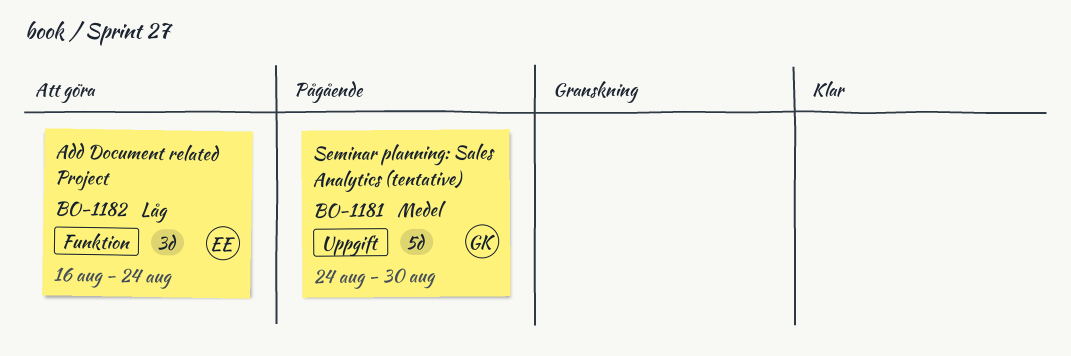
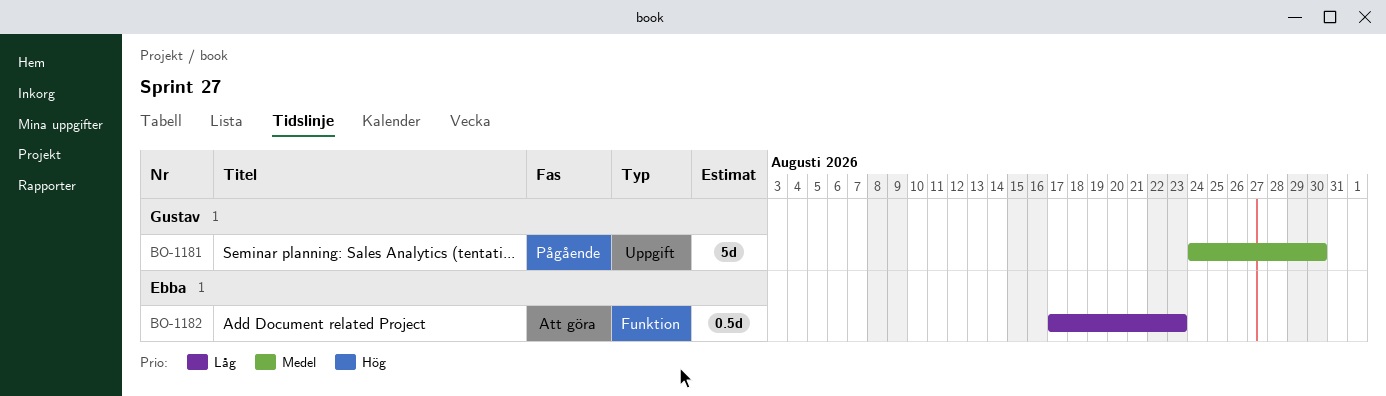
BO-1182, estimate: 3d -> 0.5d
BO-1182, start: Aug 16 -> Aug 17
BO-1182, due: Aug 24 -> Aug 23

